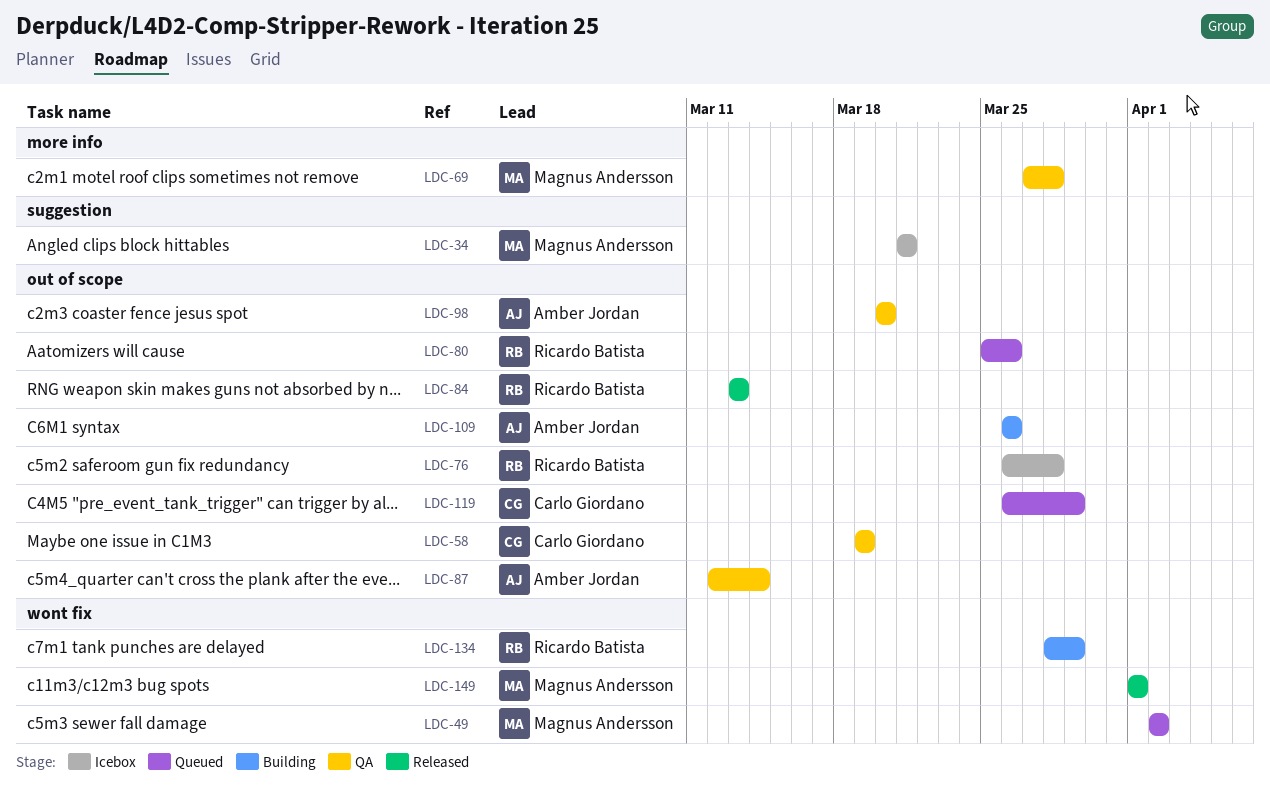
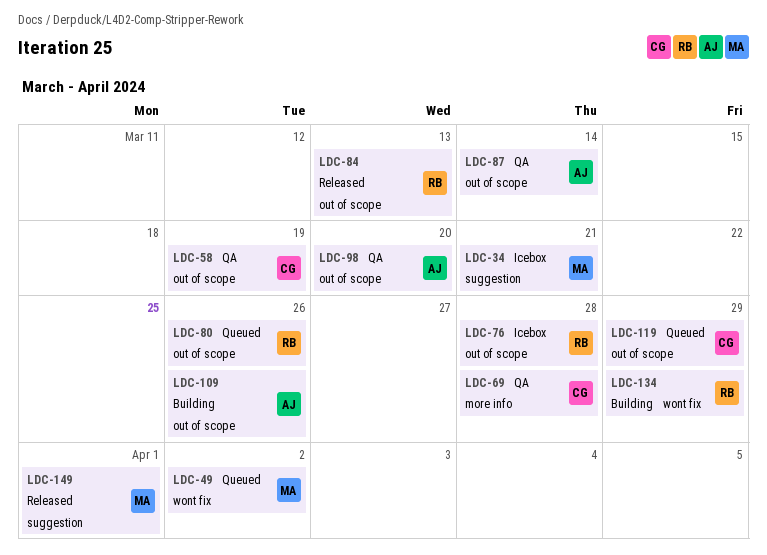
LDC-69, owner: Magnus Andersson -> Carlo Giordano
LDC-149, label: wont fix -> suggestion

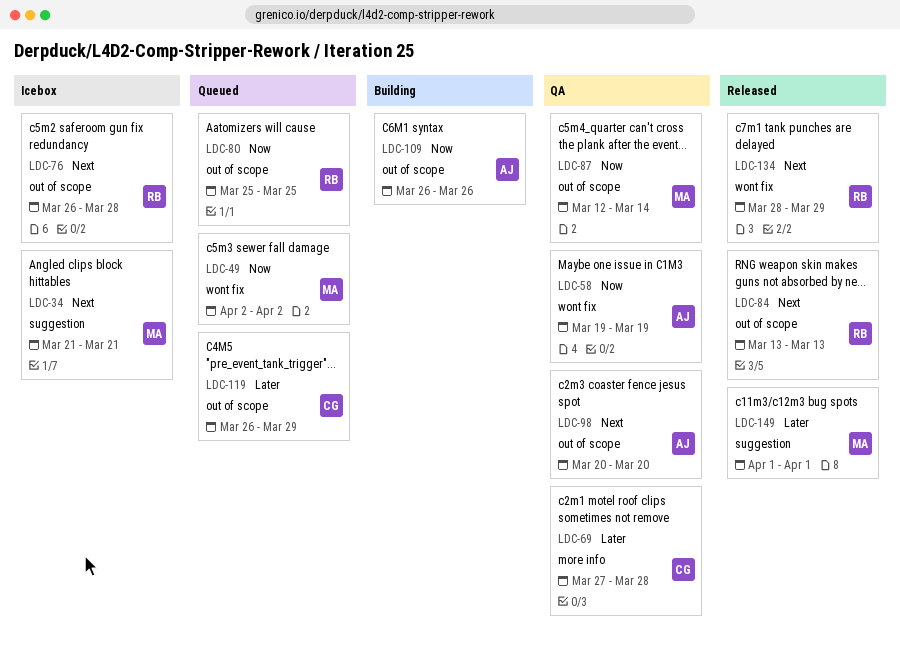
LDC-58, owner: CG -> AJ
LDC-58, label: out of scope -> wont fix
LDC-80, due: Mar 26 -> Mar 25
LDC-87, owner: AJ -> MA
LDC-134, status: Building -> Released

